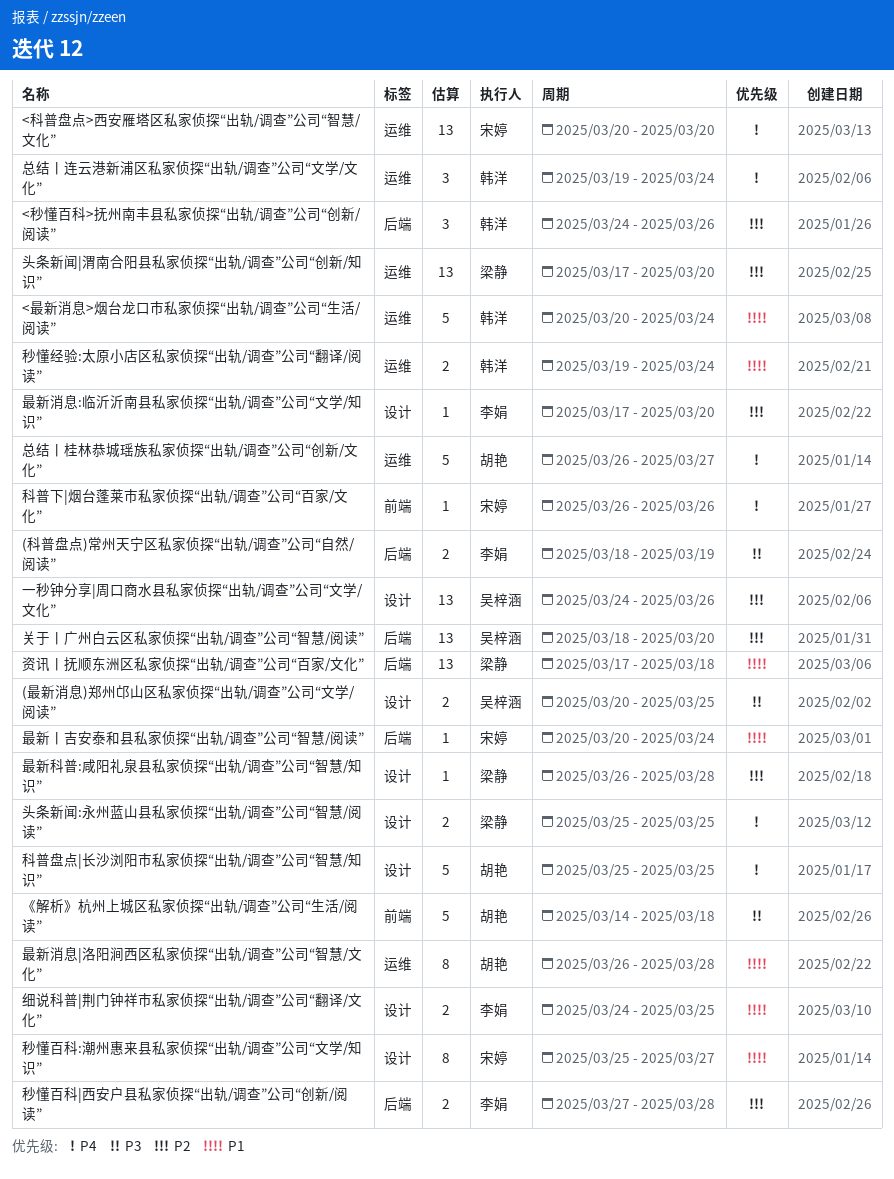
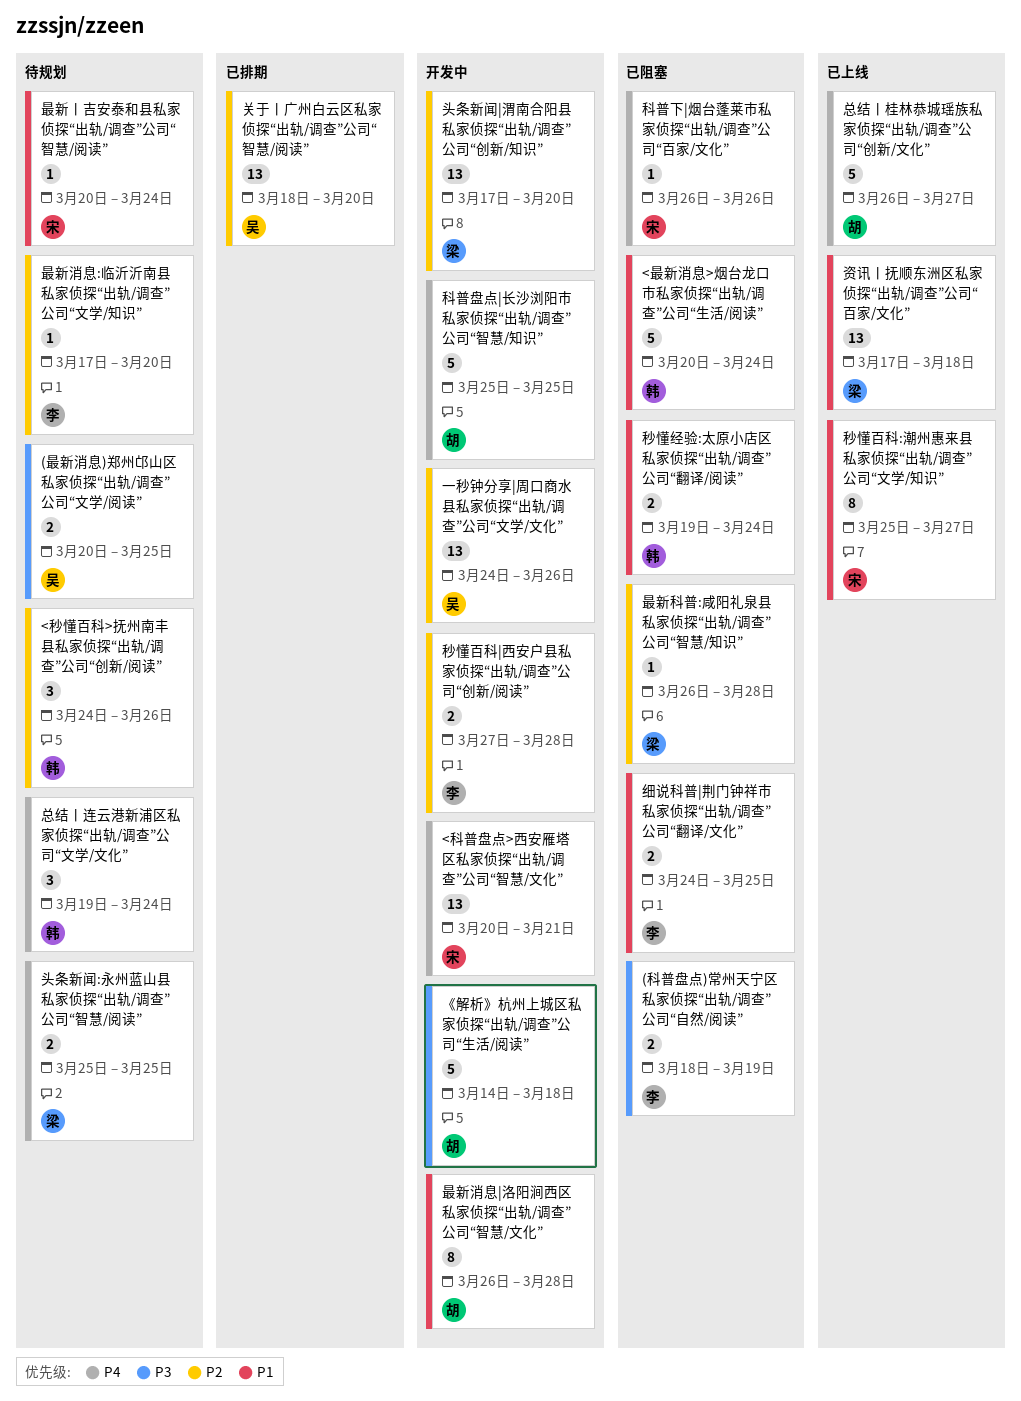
<科普盘点>西安雁塔区私家侦探“出轨/调查”公司“智慧/文化”, due: Mar 20 -> Mar 21

